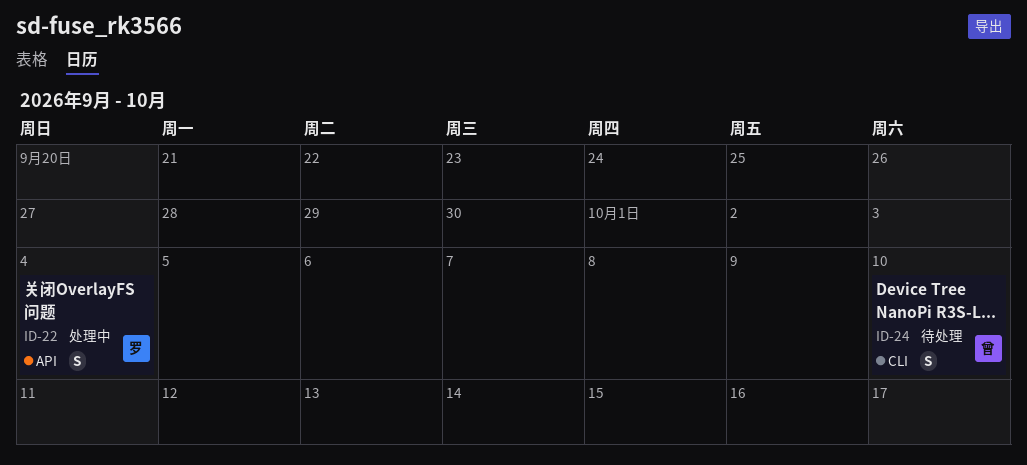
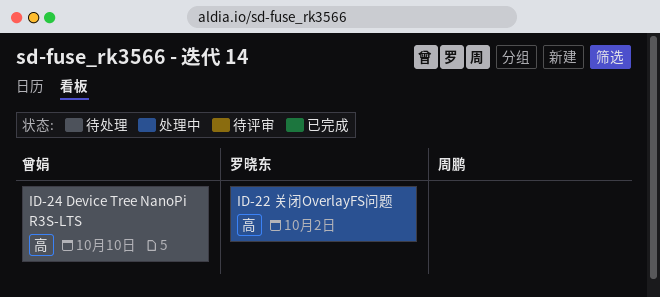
ID-22, due: Oct 4 -> Oct 2

